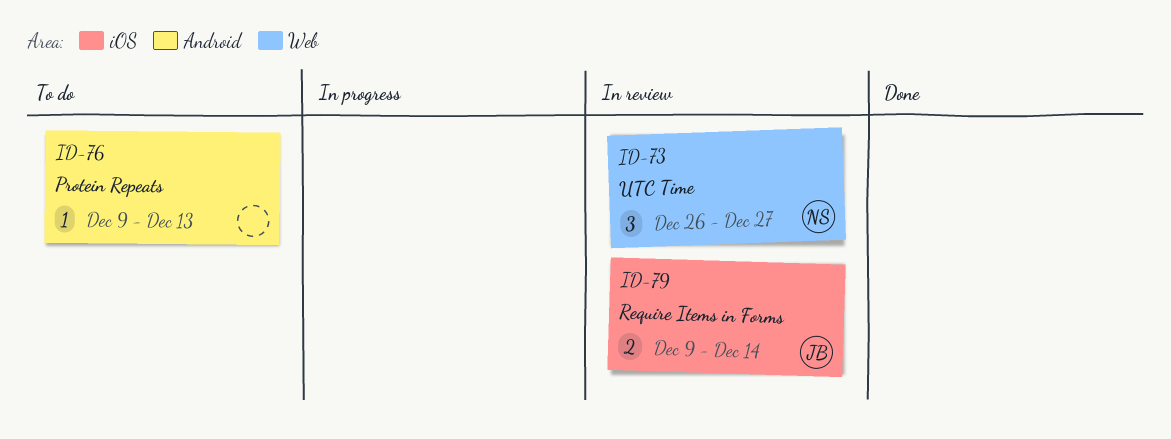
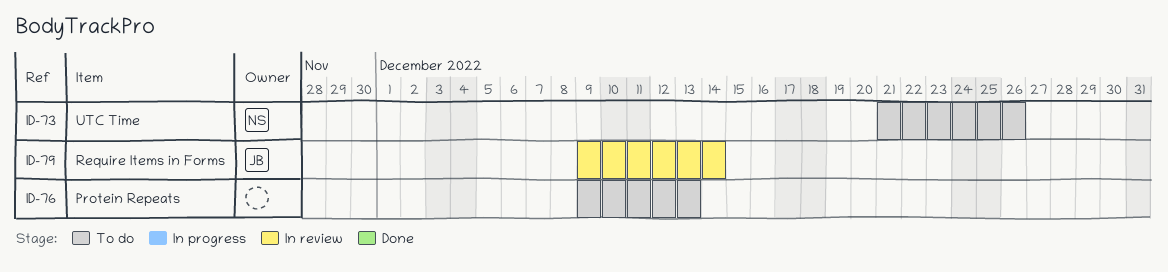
ID-73, status: In review -> To do
ID-73, start: Dec 26 -> Dec 21
ID-73, due: Dec 27 -> Dec 26

